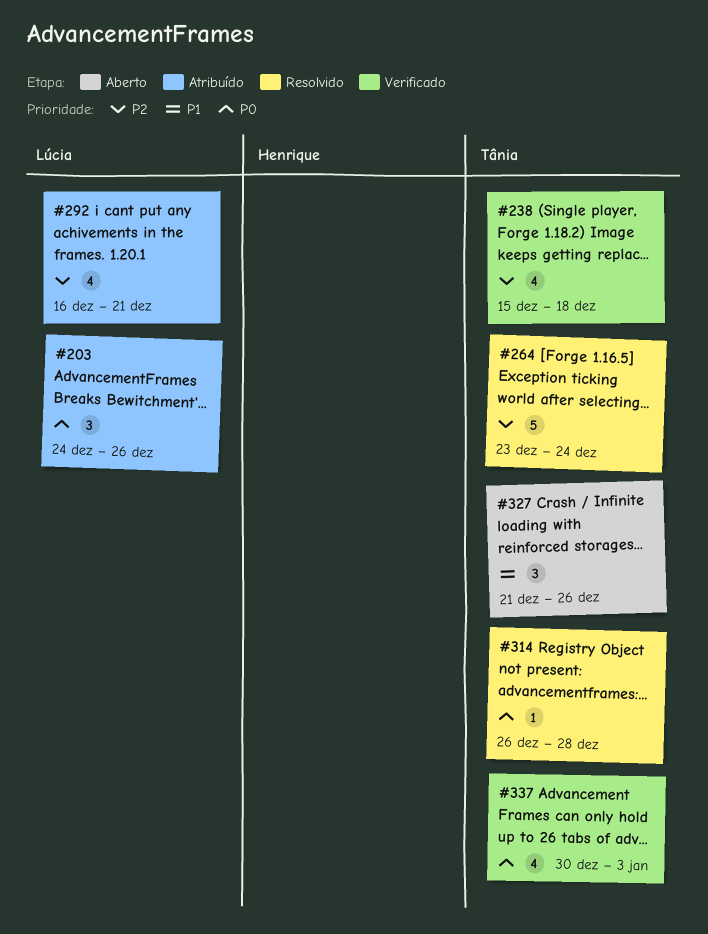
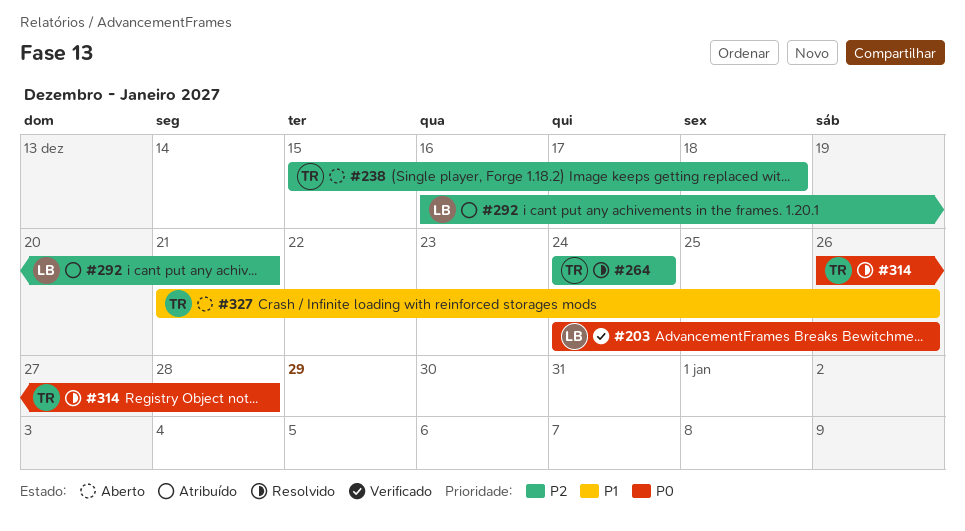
#203, status: Atribuído -> Verificado
#238, status: Verificado -> Aberto
#264, start: Dec 23 -> Dec 24
#337: present -> none

